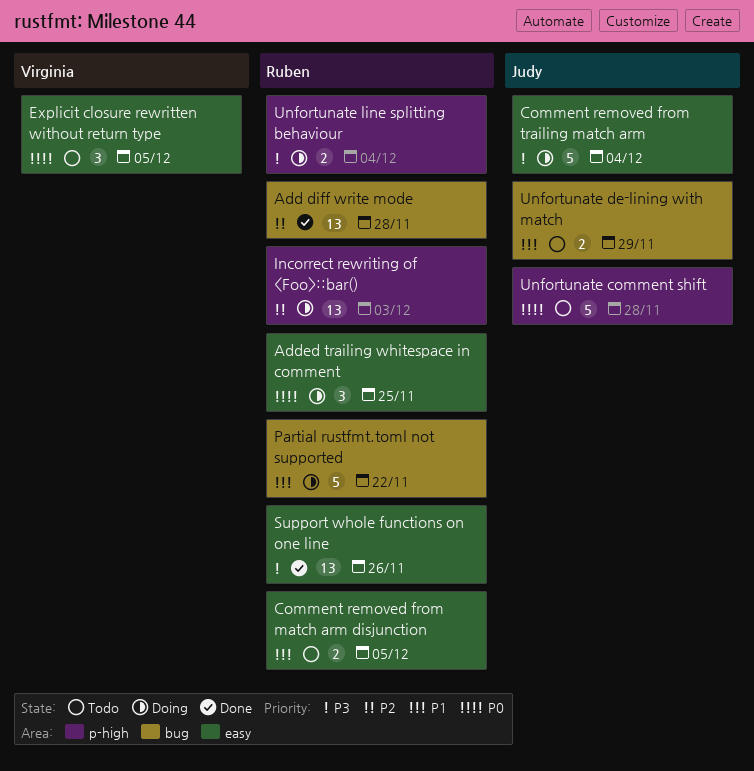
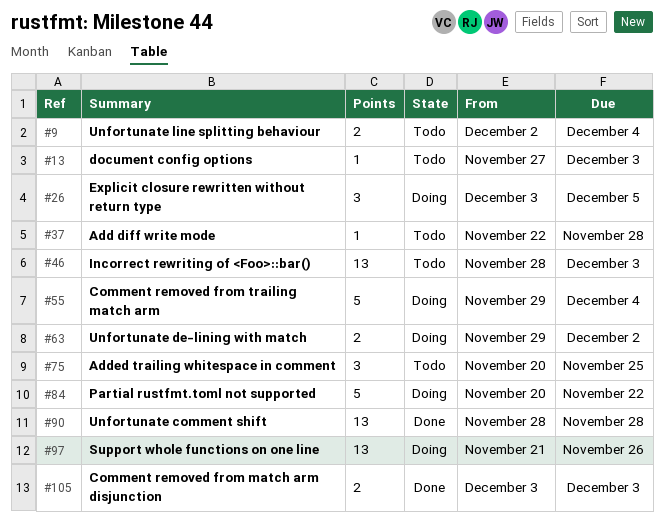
Add diff write mode, status: Done -> Todo
Add diff write mode, estimate: 13 -> 1
Added trailing whitespace in comment, status: Doing -> Todo
Comment removed from match arm disjunction, status: Todo -> Done
Comment removed from match arm disjunction, due: Dec 5 -> Dec 3
document config options: none -> present
Explicit closure rewritten without return type, status: Todo -> Doing
Incorrect rewriting of <Foo>::bar(), status: Doing -> Todo
Support whole functions on one line, status: Done -> Doing
Unfortunate comment shift, status: Todo -> Done
Unfortunate comment shift, estimate: 5 -> 13
Unfortunate de-lining with match, status: Todo -> Doing
Unfortunate de-lining with match, due: Nov 29 -> Dec 2
Unfortunate line splitting behaviour, status: Doing -> Todo

